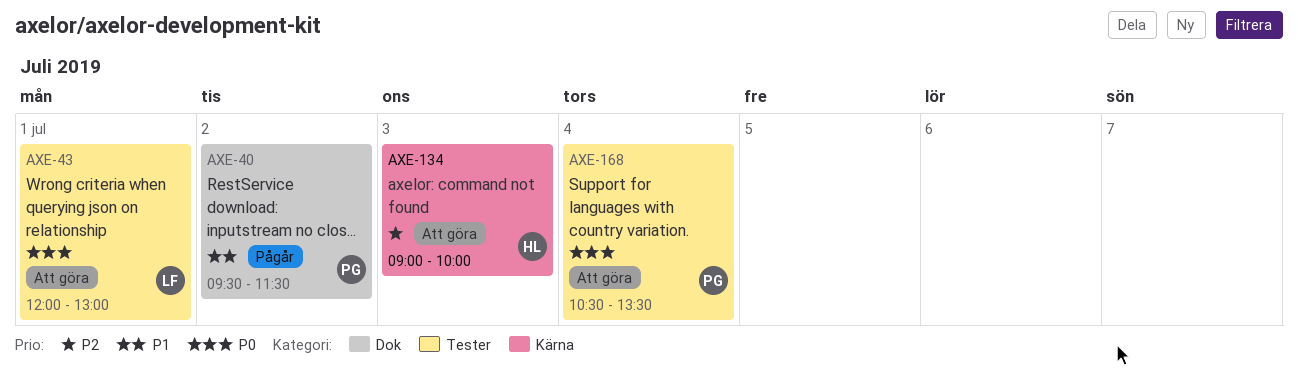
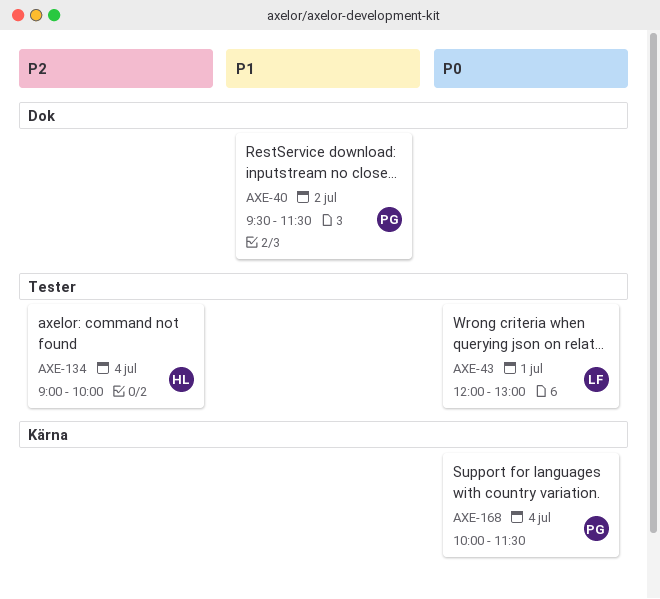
AXE-134, label: Kärna -> Tester
AXE-134, day: Jul 3 -> Jul 4
AXE-168, label: Tester -> Kärna
AXE-168, begins: 10:30 -> 10:00
AXE-168, ends: 13:30 -> 11:30

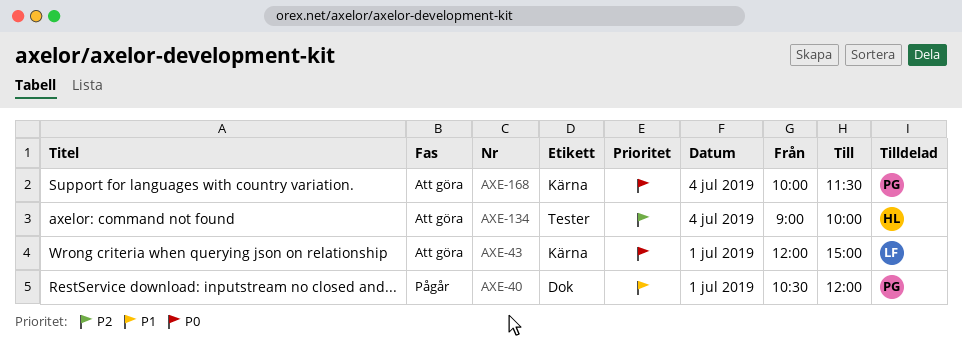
AXE-40, day: Jul 2 -> Jul 1
AXE-40, begins: 09:30 -> 10:30
AXE-40, ends: 11:30 -> 12:00
AXE-43, label: Tester -> Kärna
AXE-43, ends: 13:00 -> 15:00

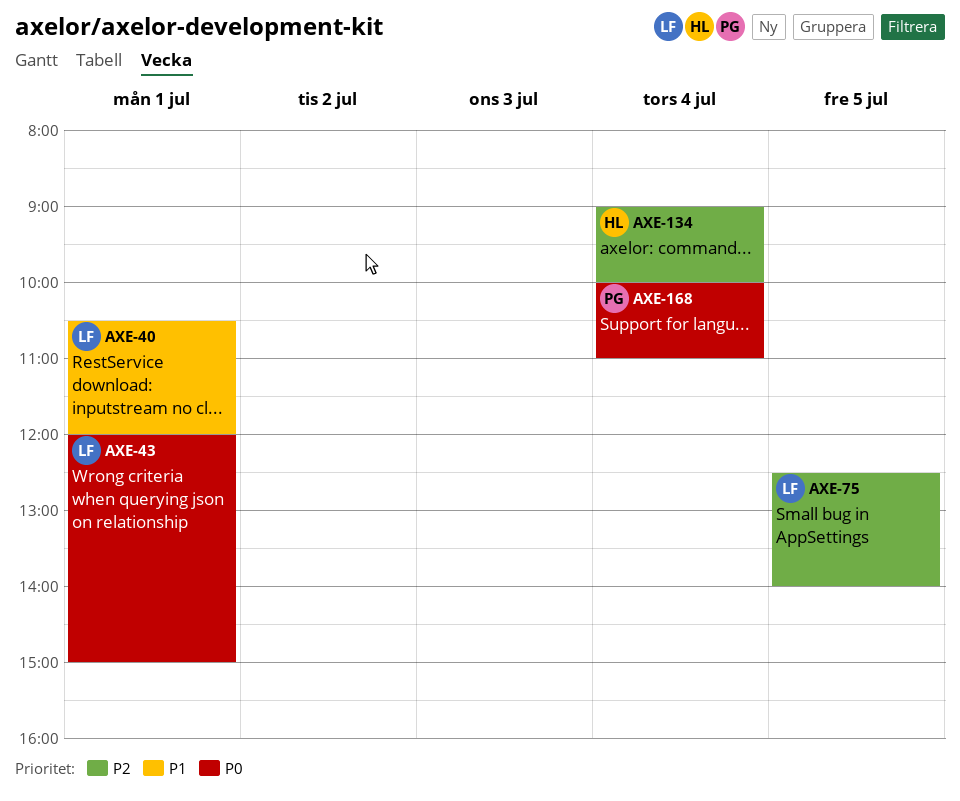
AXE-40, owner: PG -> LF
AXE-75: none -> present
AXE-168, ends: 11:30 -> 11:00

